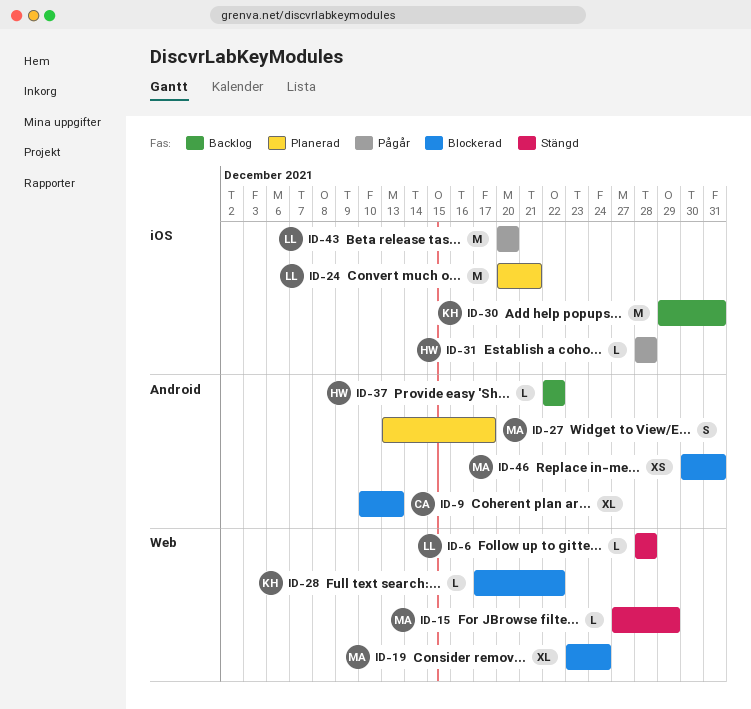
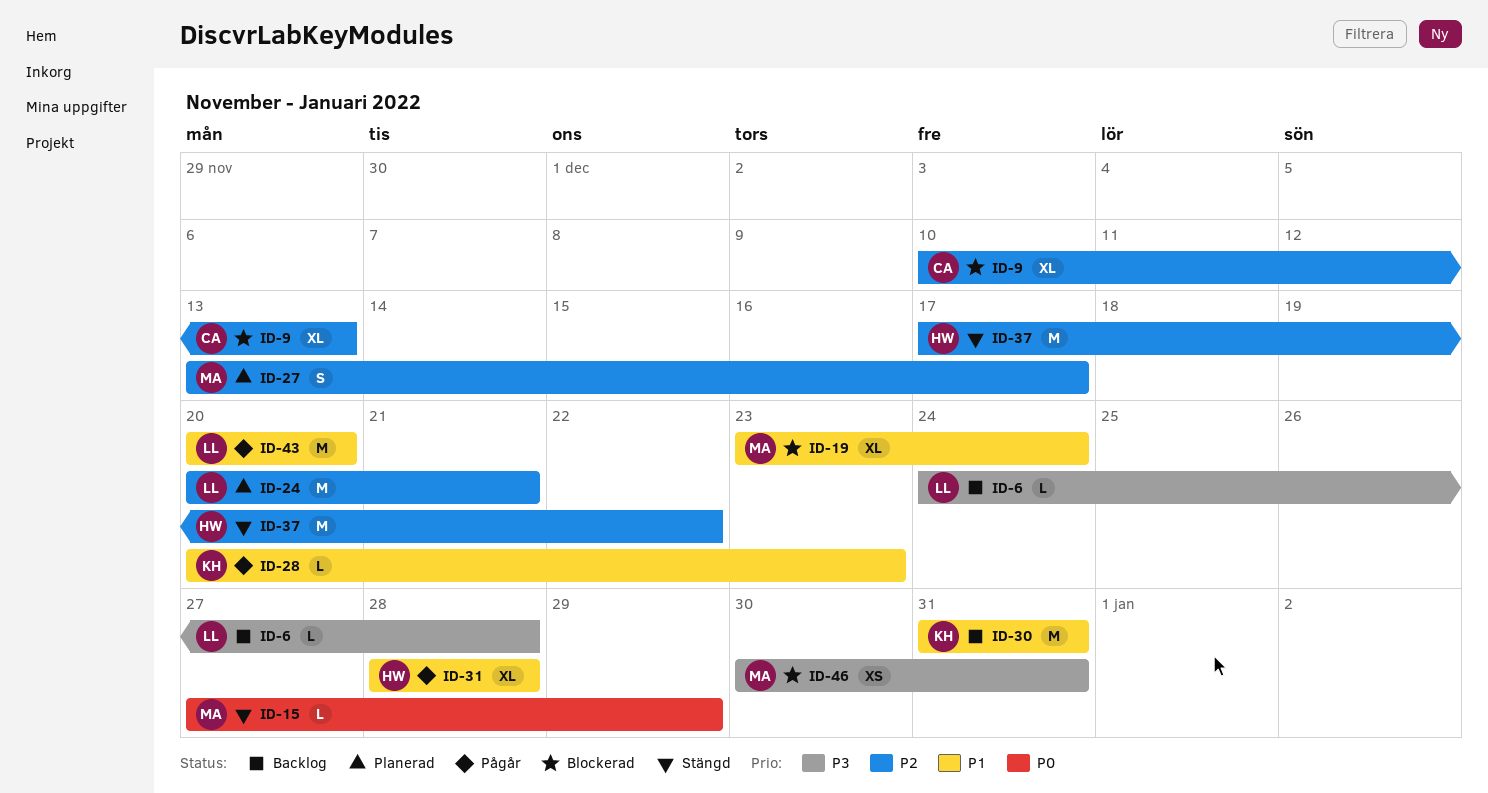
ID-6, status: Stängd -> Backlog
ID-6, start: Dec 28 -> Dec 24
ID-28, status: Blockerad -> Pågår
ID-28, start: Dec 17 -> Dec 20
ID-28, due: Dec 22 -> Dec 23
ID-30, start: Dec 29 -> Dec 31
ID-31, estimate: L -> XL
ID-37, status: Backlog -> Stängd
ID-37, estimate: L -> M
ID-37, start: Dec 22 -> Dec 17

